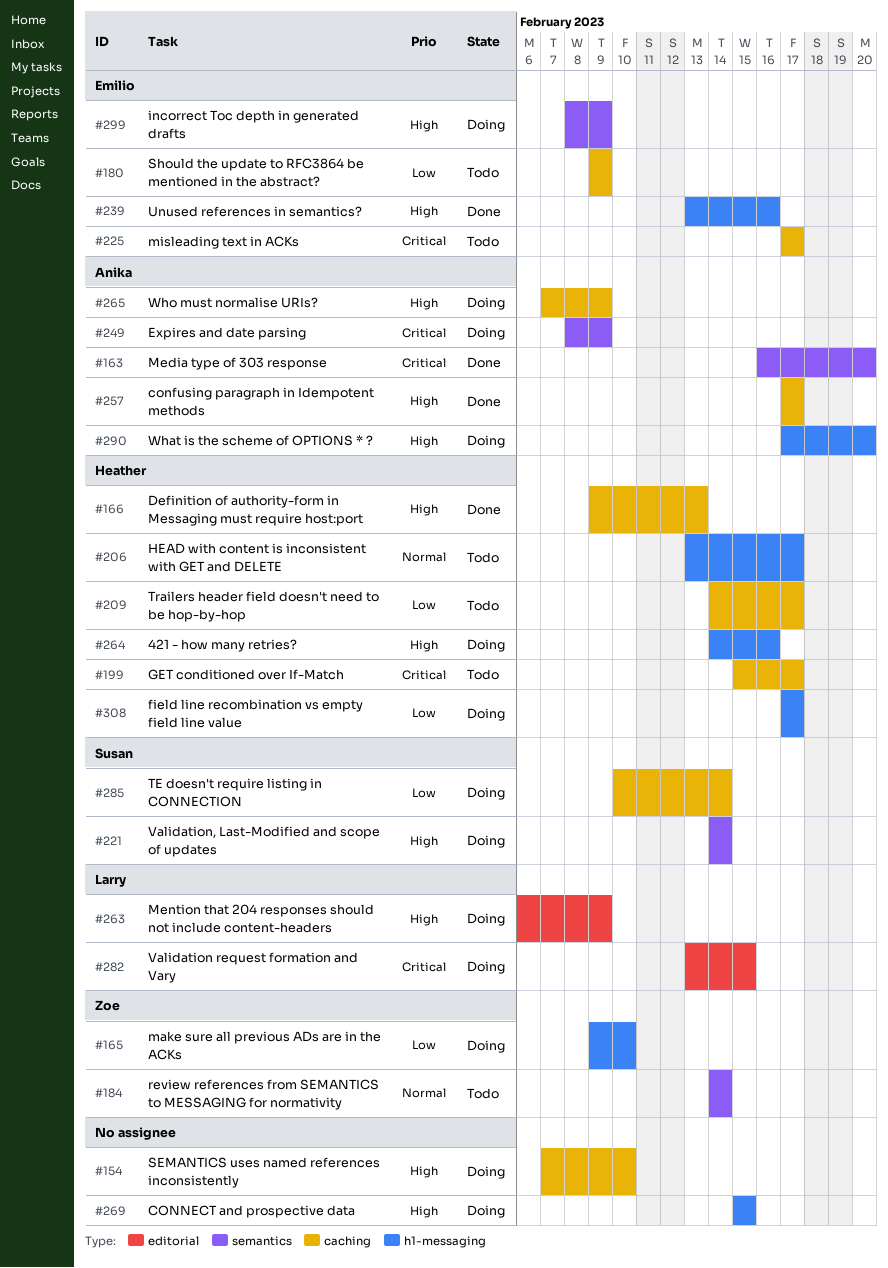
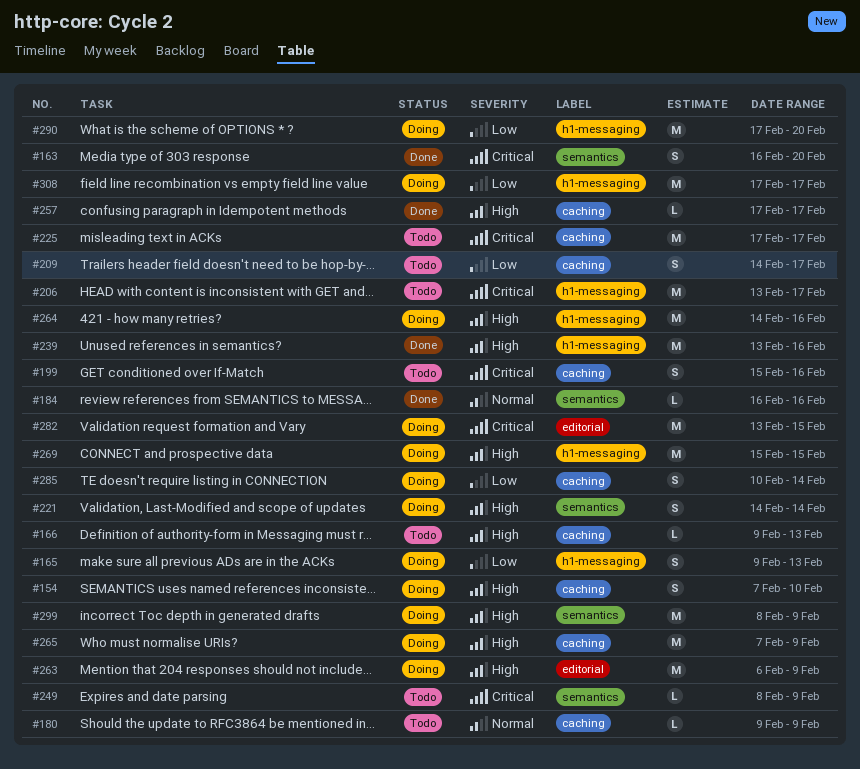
#165, due: Feb 10 -> Feb 13
#166, status: Done -> Todo
#180, priority: Low -> Normal
#184, status: Todo -> Done
#184, start: Feb 14 -> Feb 16
#184, due: Feb 14 -> Feb 16
#199, due: Feb 17 -> Feb 16
#206, priority: Normal -> Critical
#249, status: Doing -> Todo
#290, priority: High -> Low

